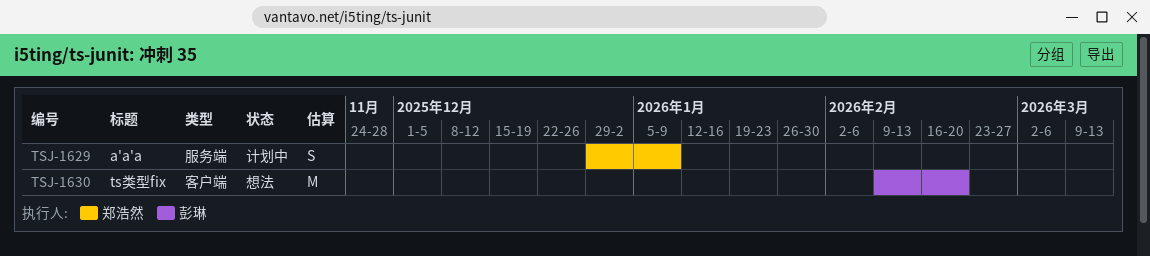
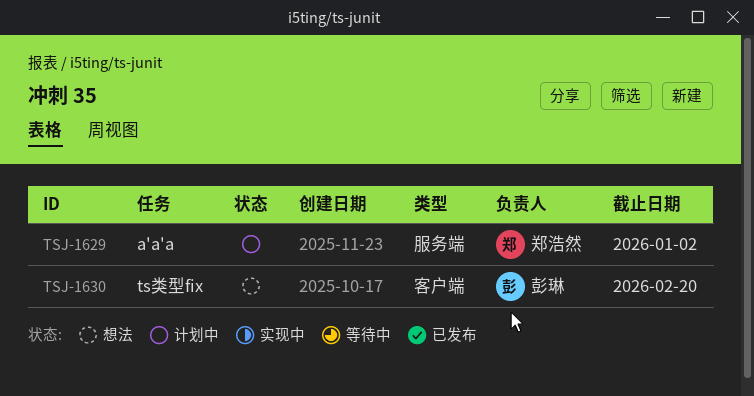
TSJ-1629, due: Jan 9 -> Jan 2

